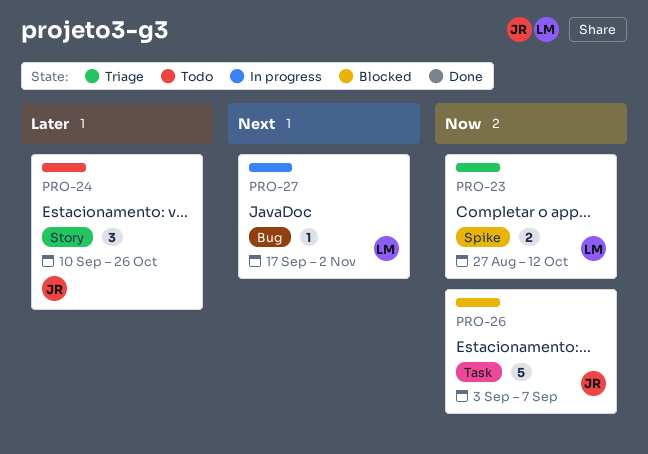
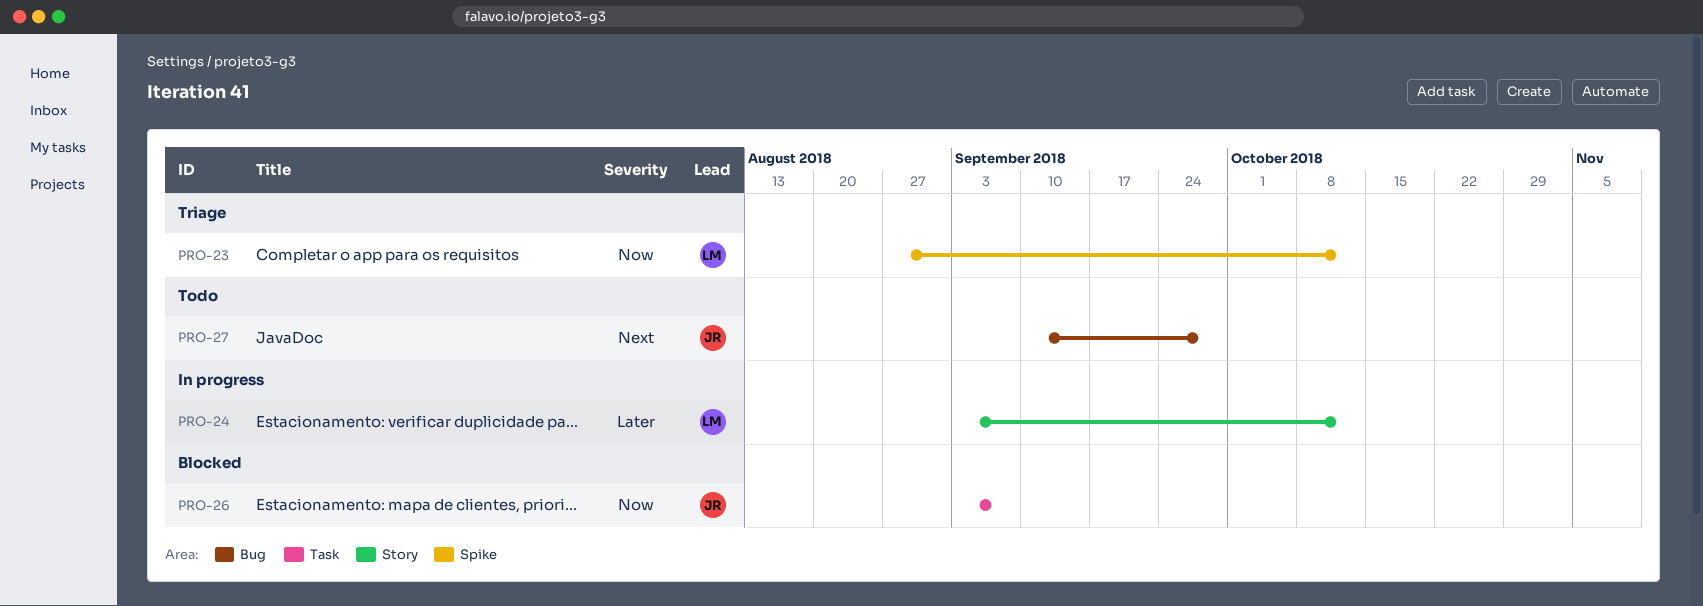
PRO-24, status: Todo -> In progress
PRO-24, owner: JR -> LM
PRO-24, start: Sep 10 -> Sep 3
PRO-24, due: Oct 26 -> Oct 12
PRO-27, status: In progress -> Todo
PRO-27, owner: LM -> JR
PRO-27, start: Sep 17 -> Sep 10
PRO-27, due: Nov 2 -> Sep 28

